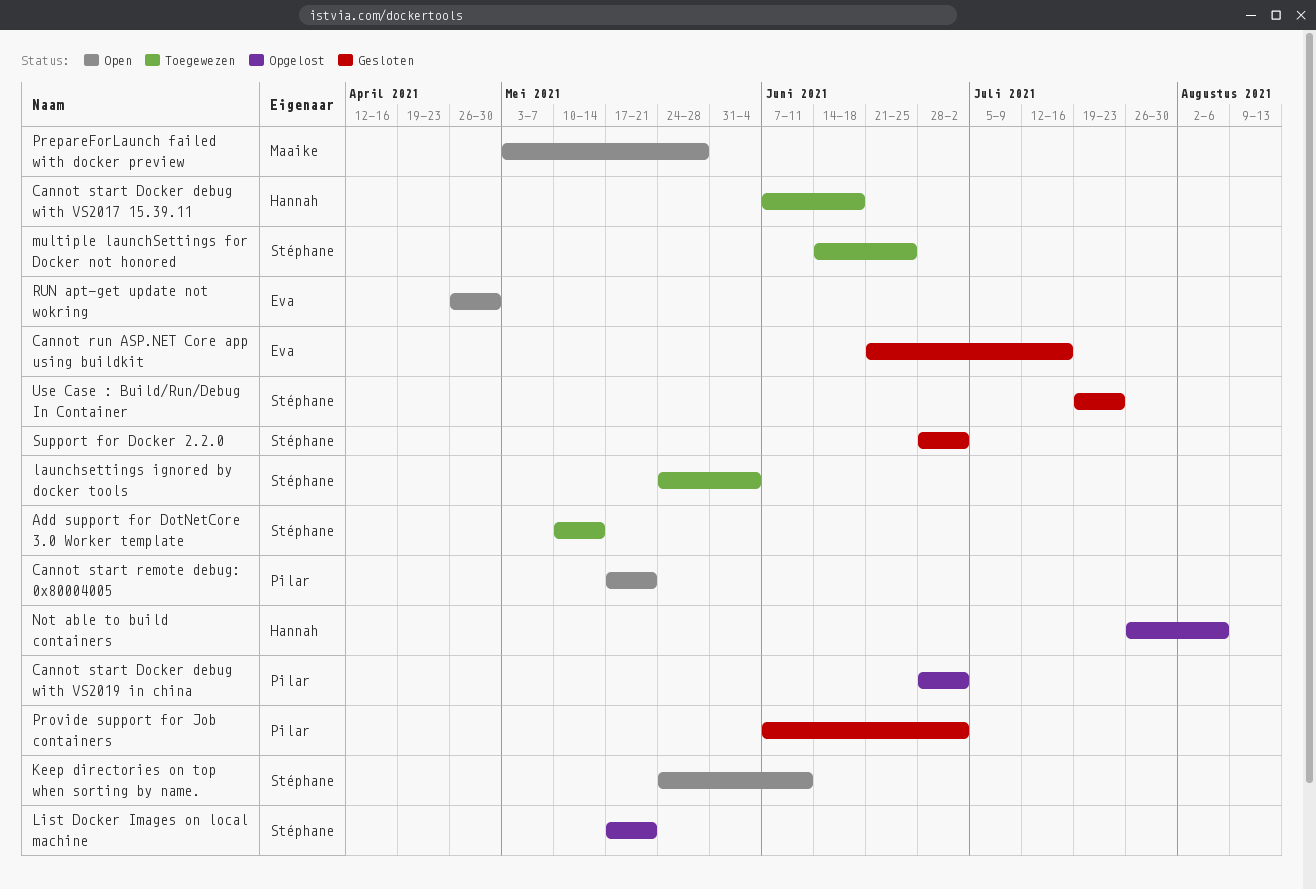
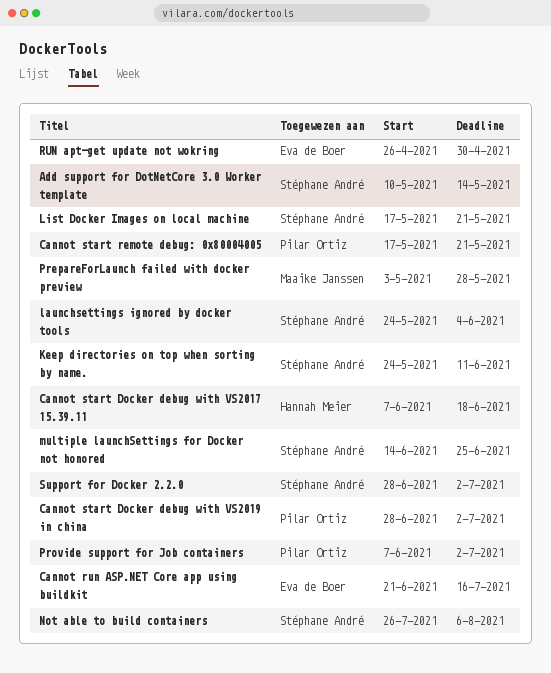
Not able to build containers, owner: Hannah Meier -> Stéphane André
Use Case : Build/Run/Debug In Container: present -> none

